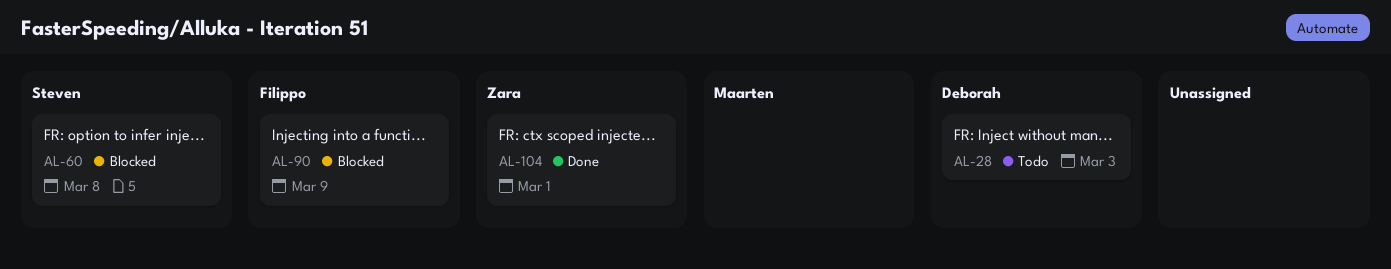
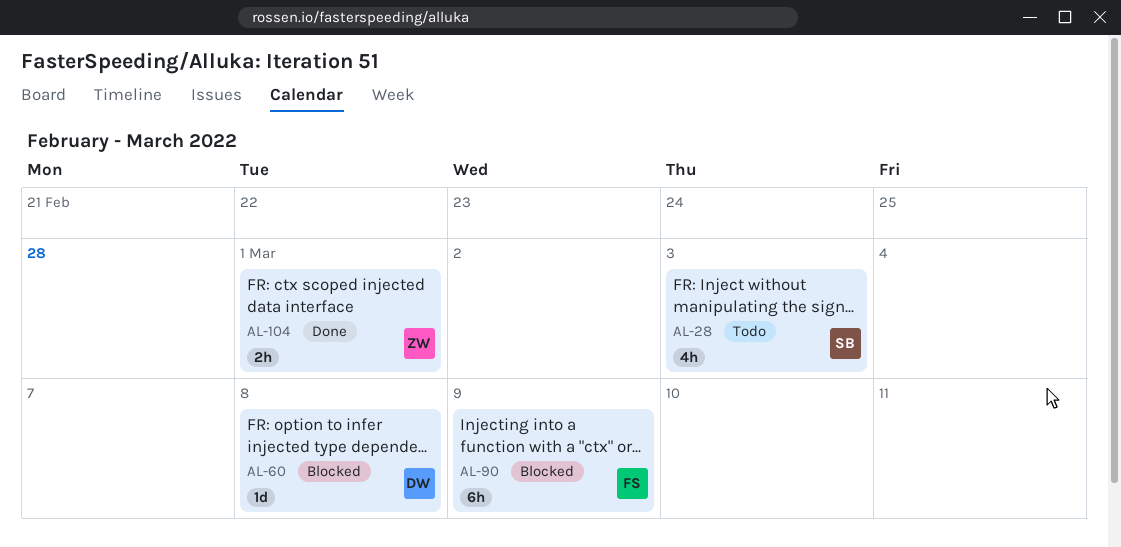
AL-28, owner: Deborah -> Steven
AL-60, owner: Steven -> Deborah

